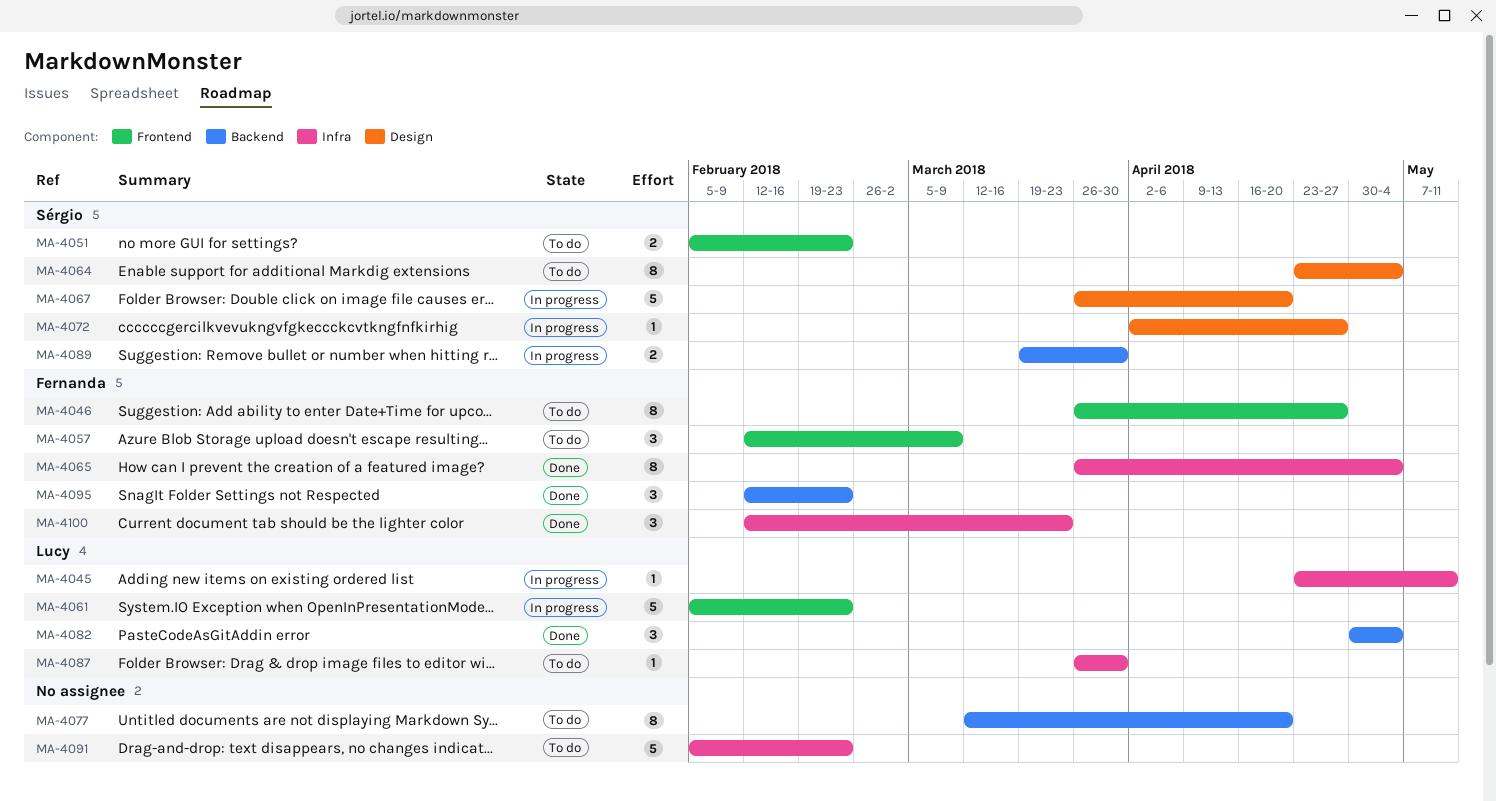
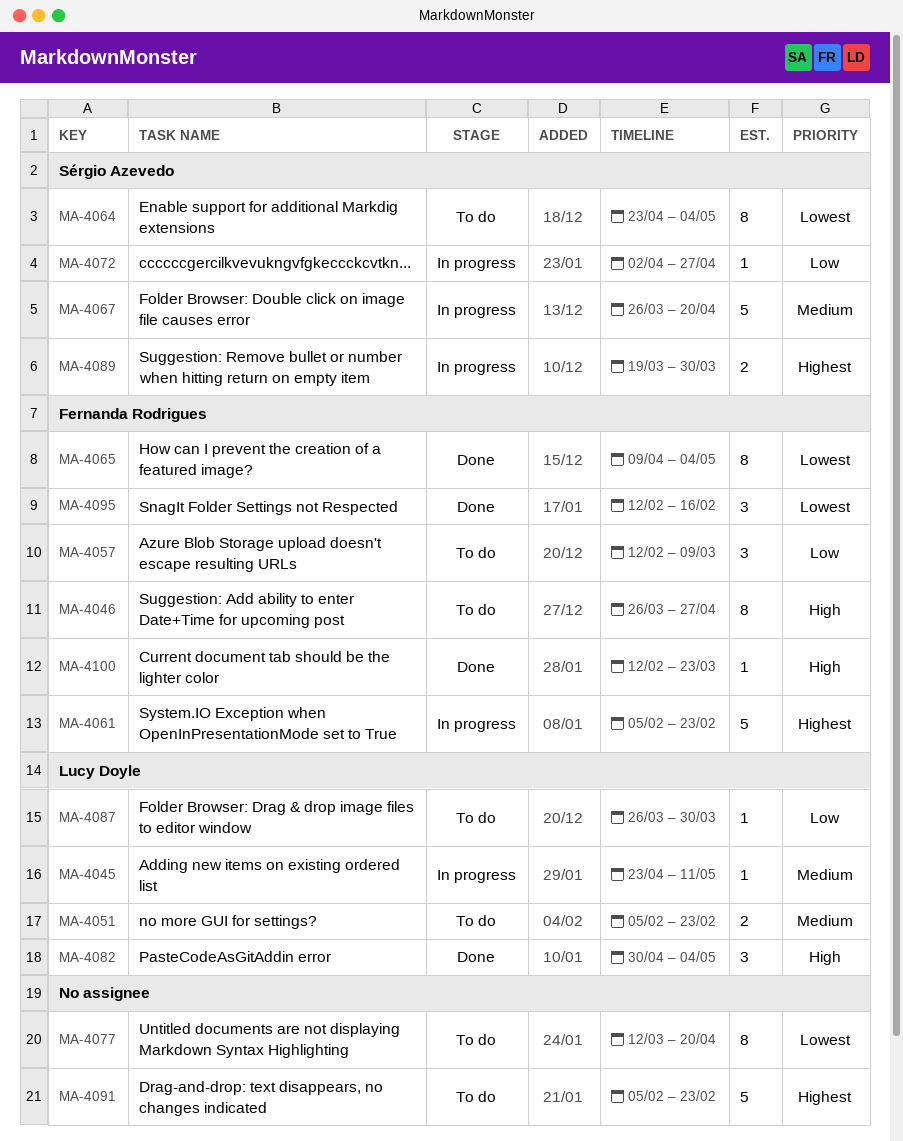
MA-4051, owner: Sérgio Azevedo -> Lucy Doyle
MA-4061, owner: Lucy Doyle -> Fernanda Rodrigues
MA-4065, start: Mar 26 -> Apr 9
MA-4095, due: Feb 23 -> Feb 16
MA-4100, estimate: 3 -> 1

